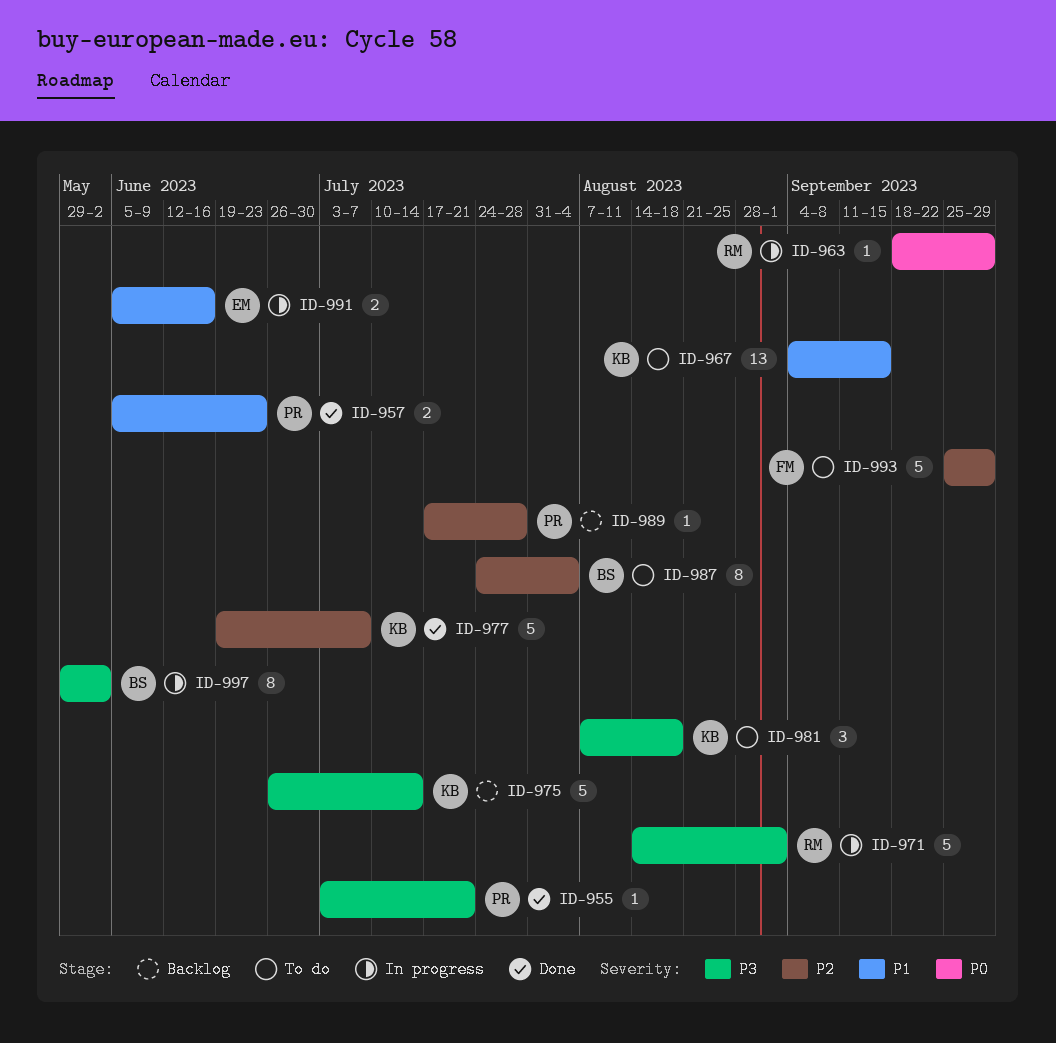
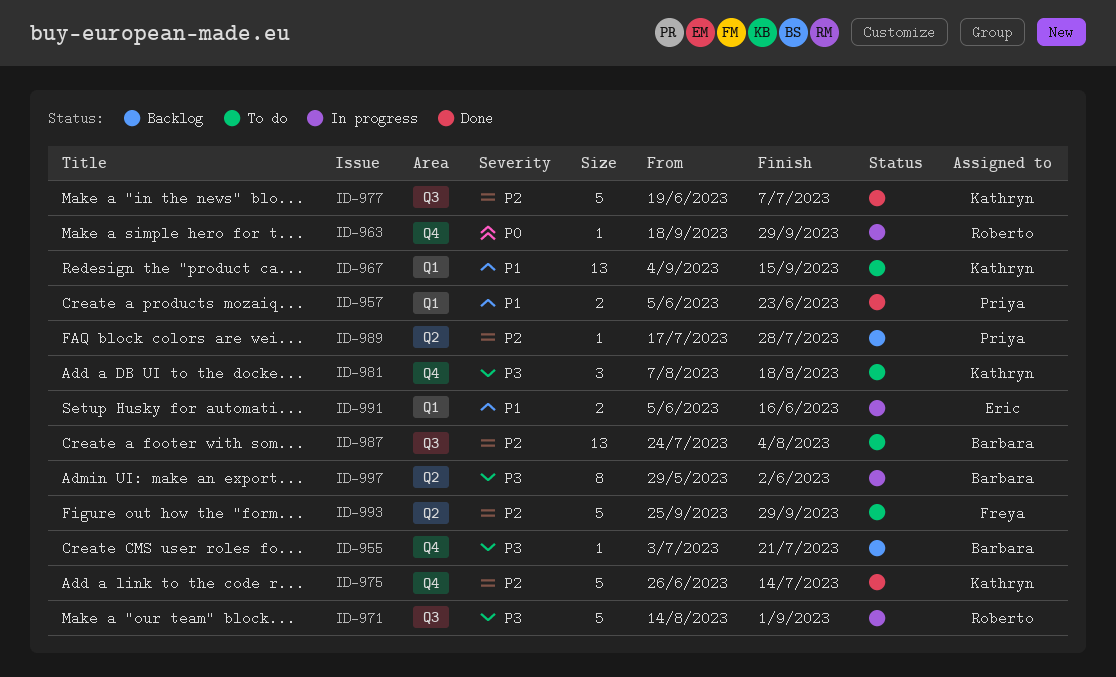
ID-955, status: Done -> Backlog
ID-955, owner: Priya -> Barbara
ID-975, status: Backlog -> Done
ID-975, priority: P3 -> P2
ID-987, estimate: 8 -> 13

